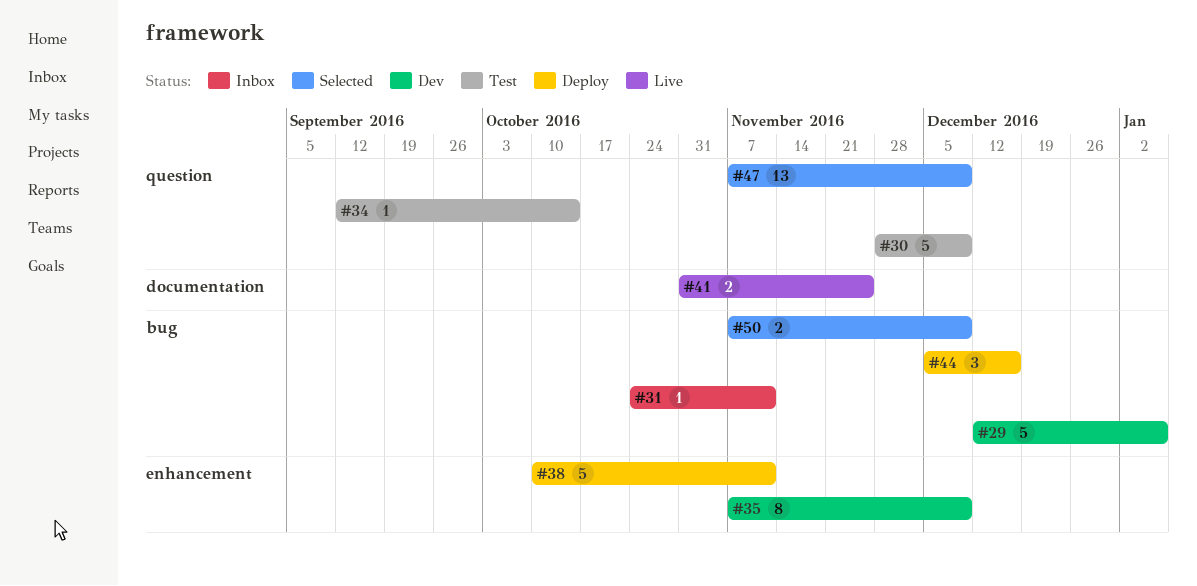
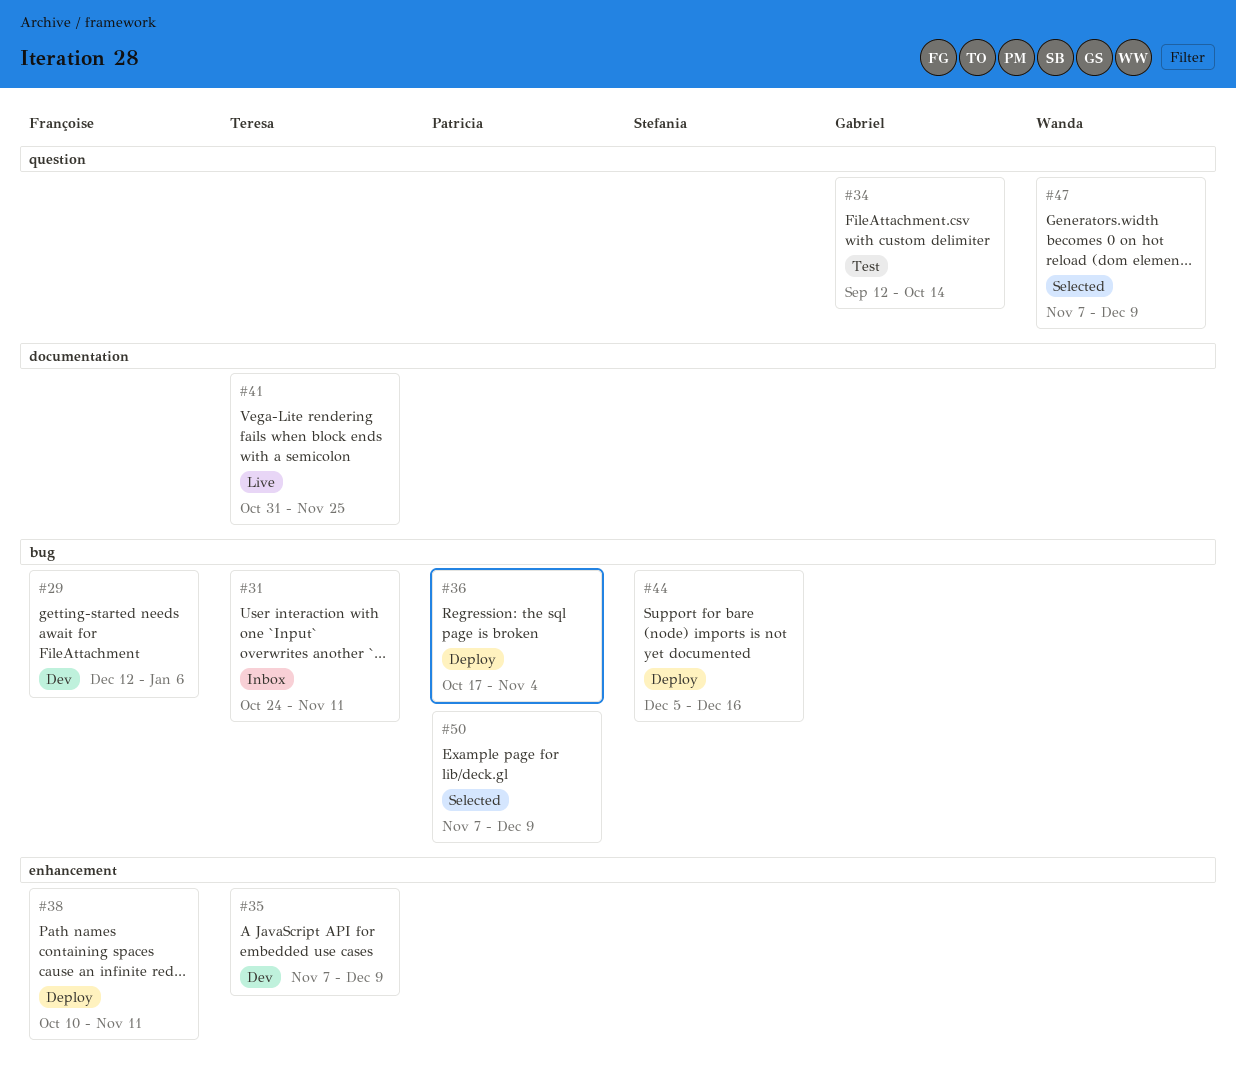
#30: present -> none
#36: none -> present

